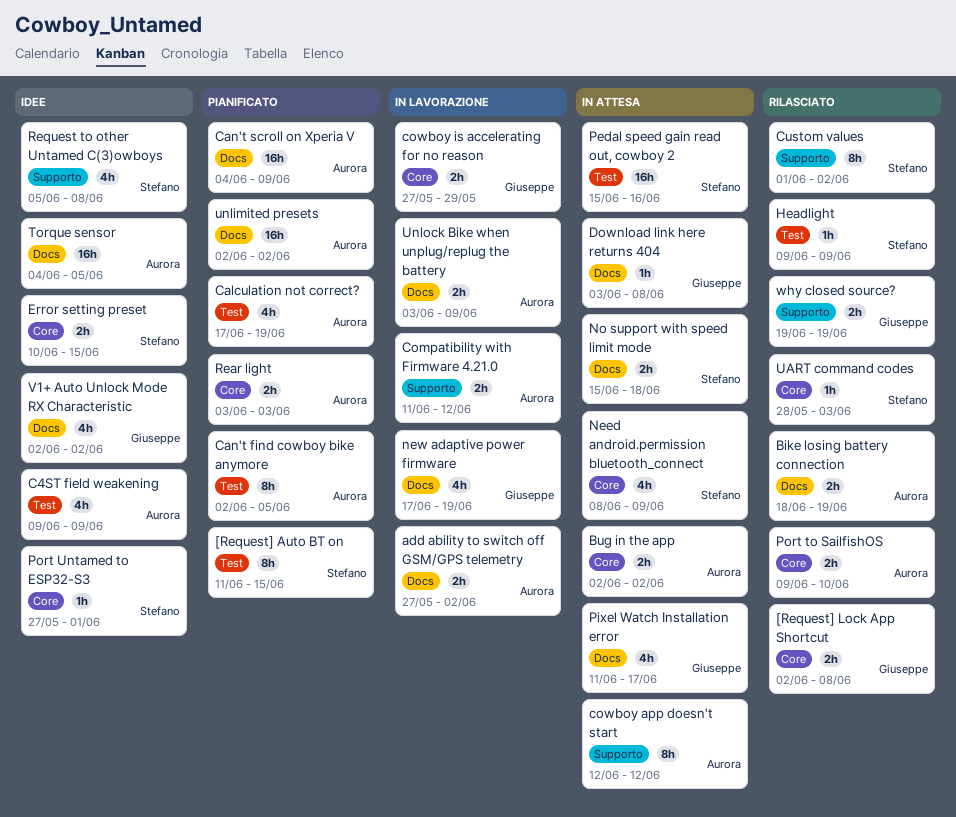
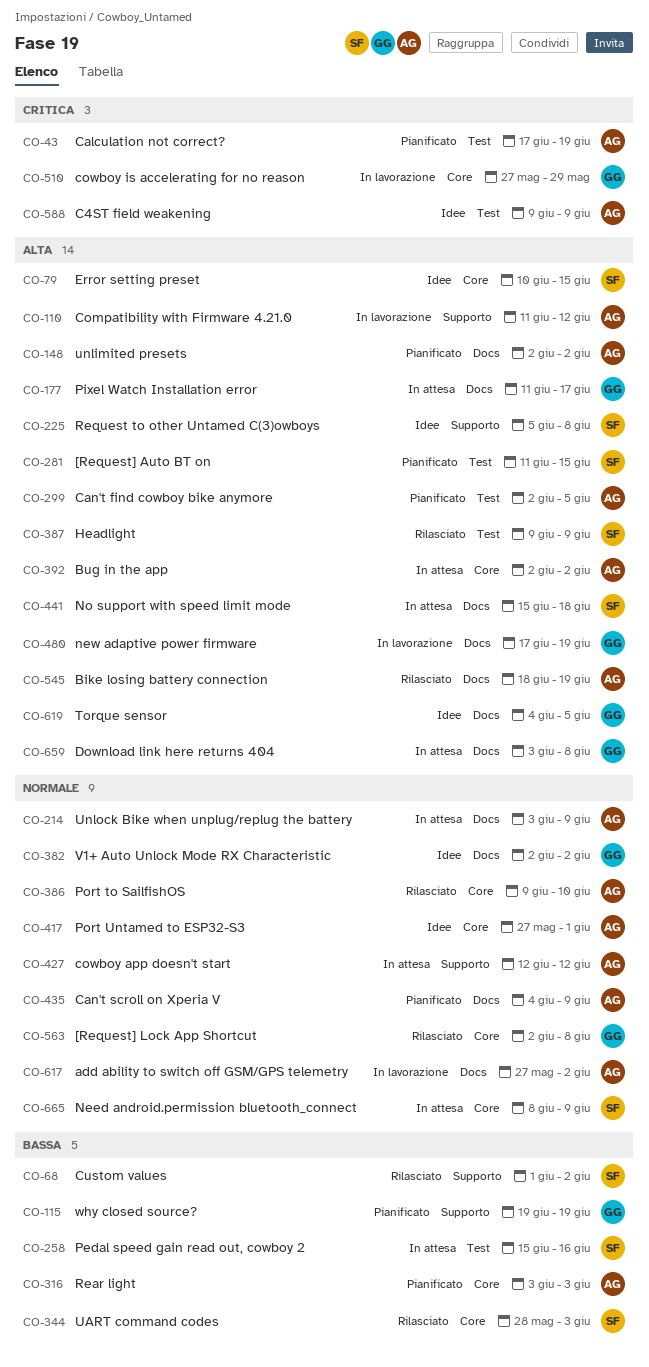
Port Untamed to ESP32-S3, owner: Stefano -> Aurora
Torque sensor, owner: Aurora -> Giuseppe
Unlock Bike when unplug/replug the battery, status: In lavorazione -> In attesa
why closed source?, status: Rilasciato -> Pianificato

